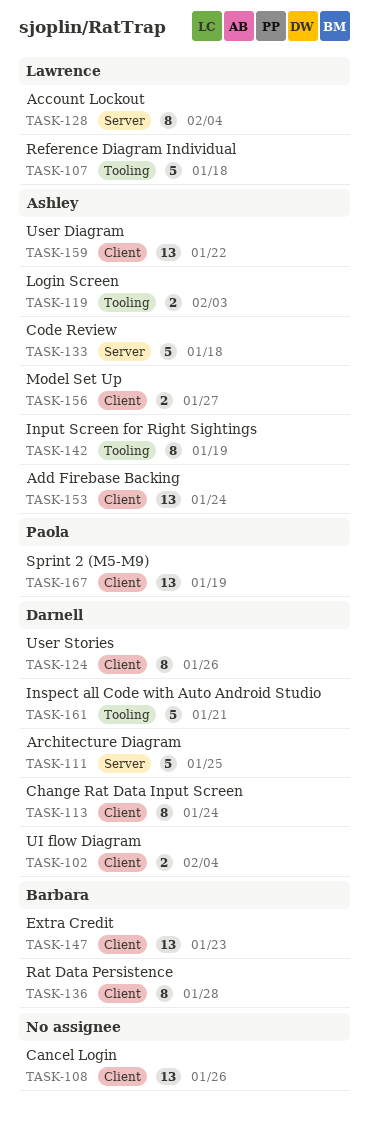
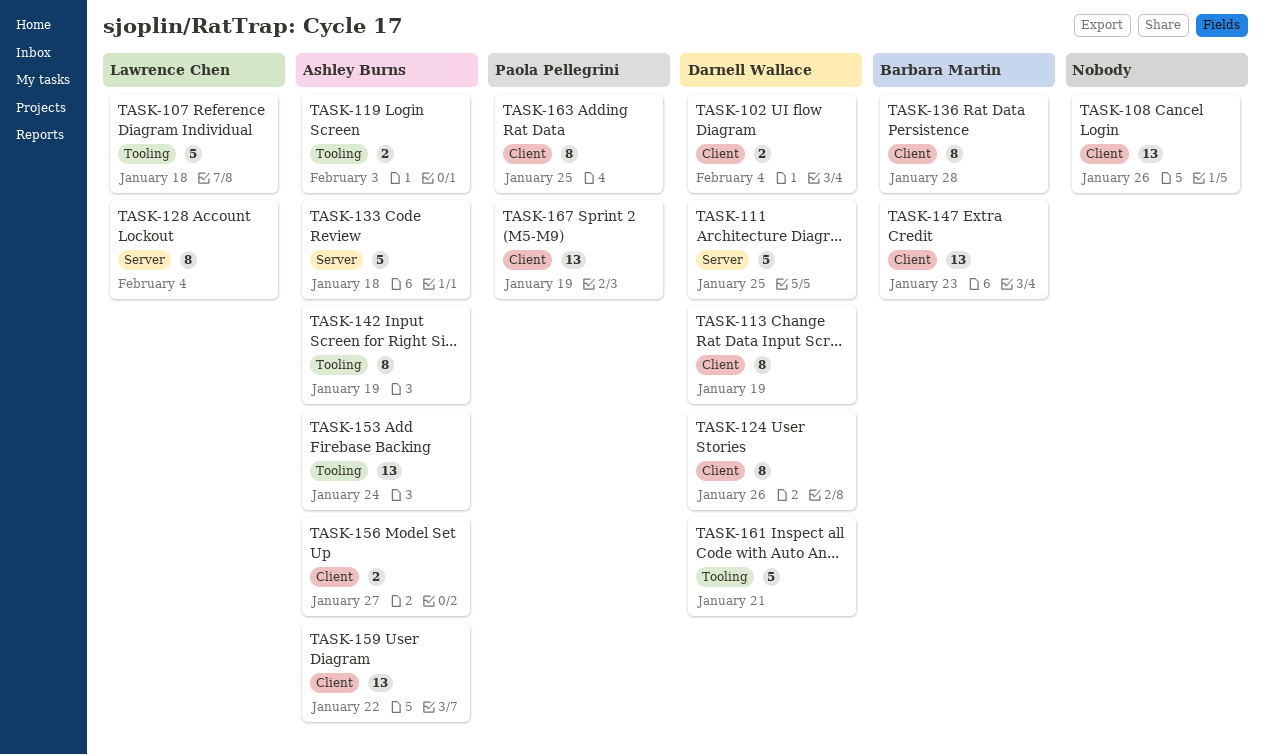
TASK-113, due: Jan 24 -> Jan 19
TASK-153, label: Client -> Tooling
TASK-163: none -> present

